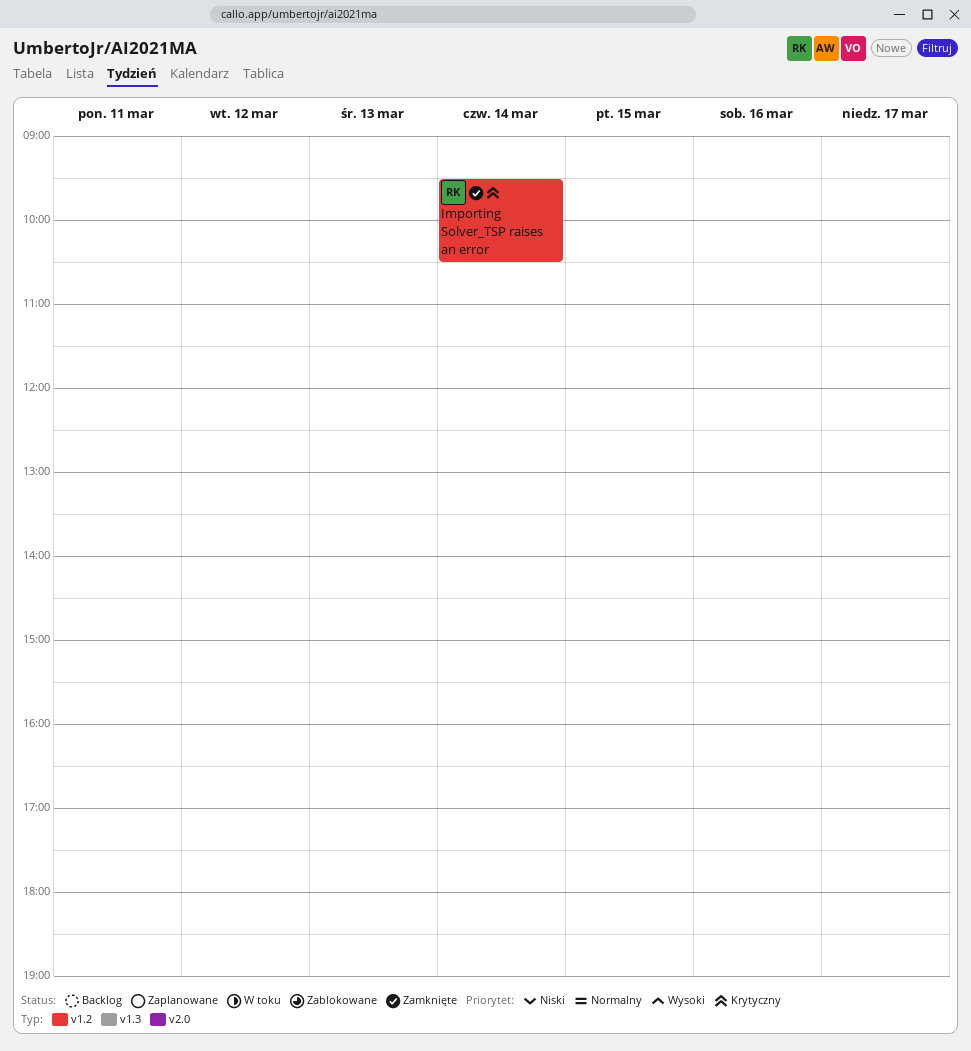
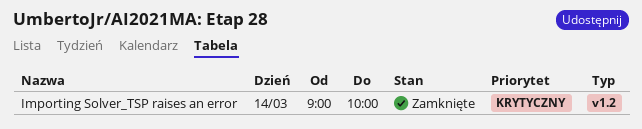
Importing Solver_TSP raises an error, begins: 09:30 -> 09:00
Importing Solver_TSP raises an error, ends: 10:30 -> 10:00

